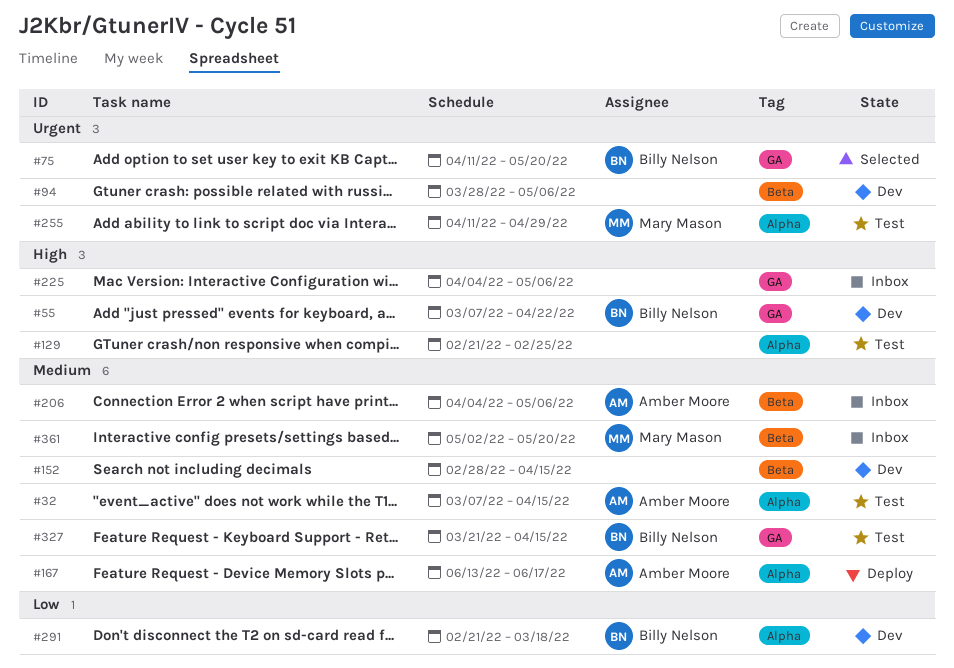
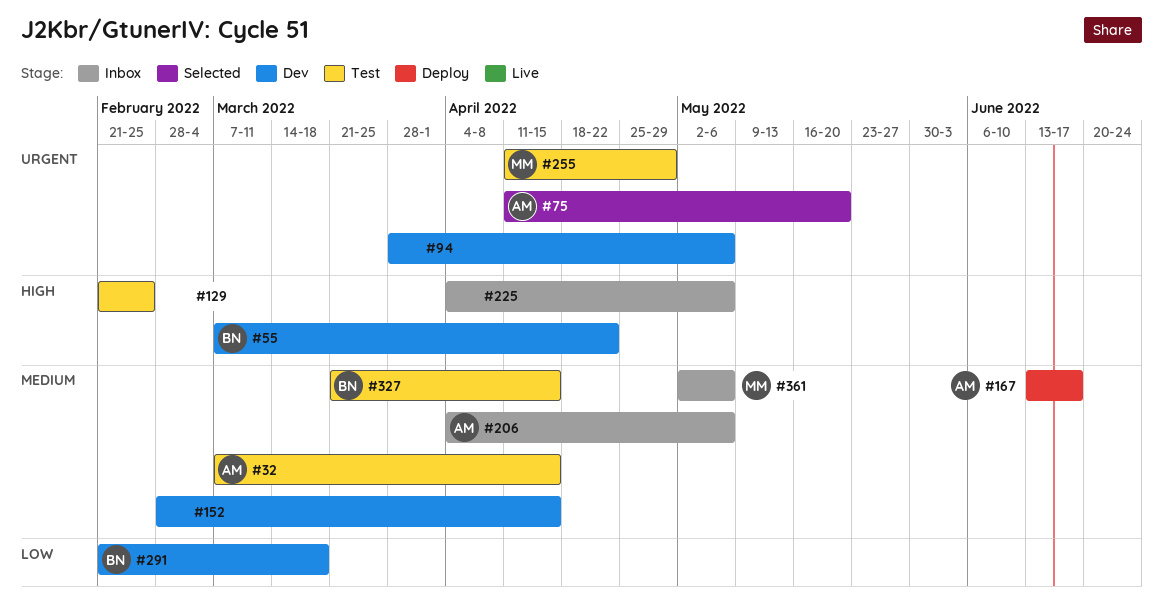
#75, owner: Billy Nelson -> Amber Moore
#361, due: May 20 -> May 6

